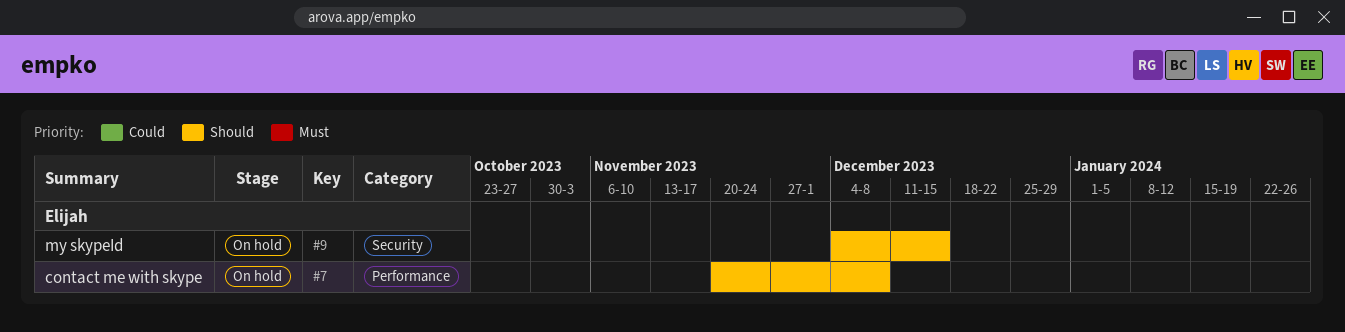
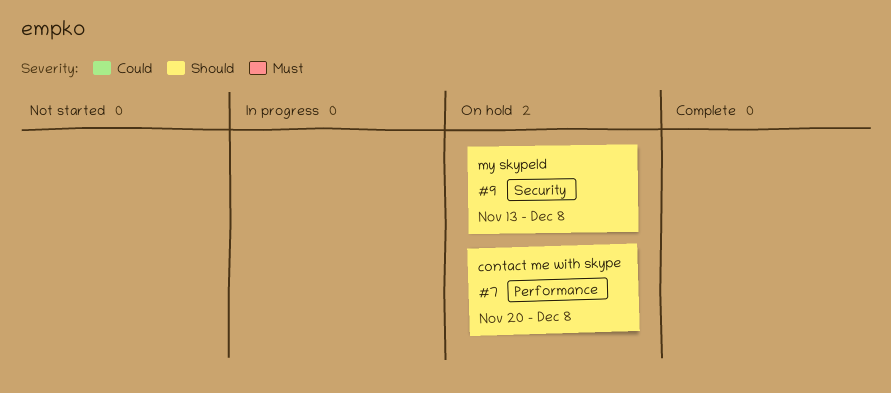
#9, start: Dec 4 -> Nov 13
#9, due: Dec 15 -> Dec 8

